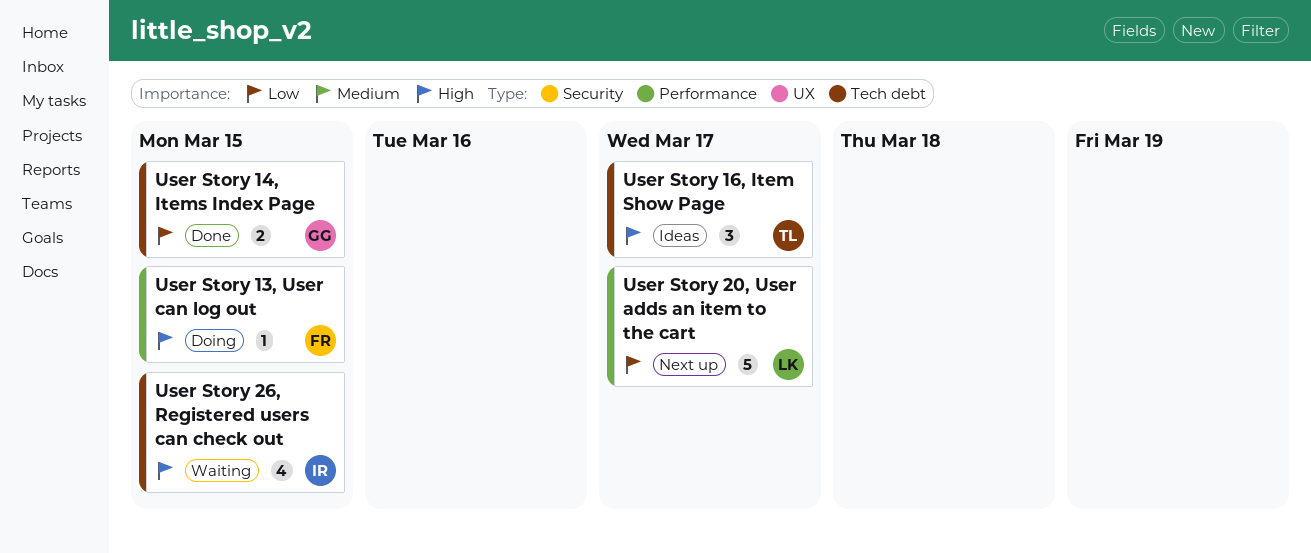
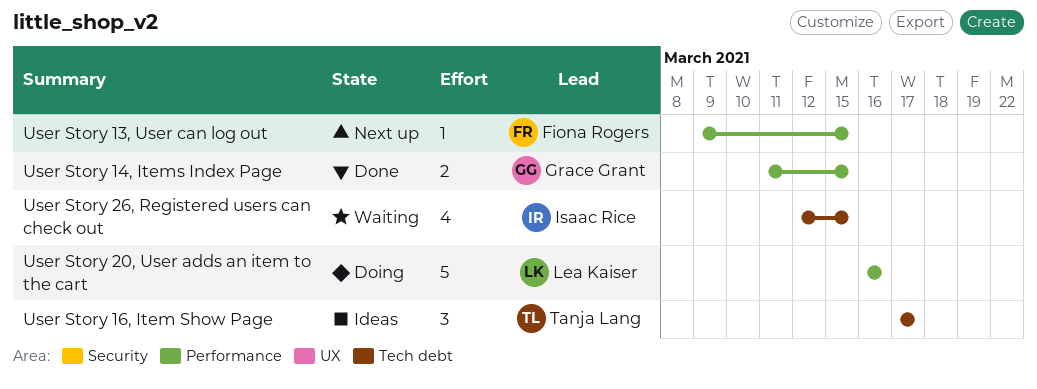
User Story 13, User can log out, status: Doing -> Next up
User Story 14, Items Index Page, label: Tech debt -> Performance
User Story 20, User adds an item to the cart, status: Next up -> Doing
User Story 20, User adds an item to the cart, due: Mar 17 -> Mar 16

